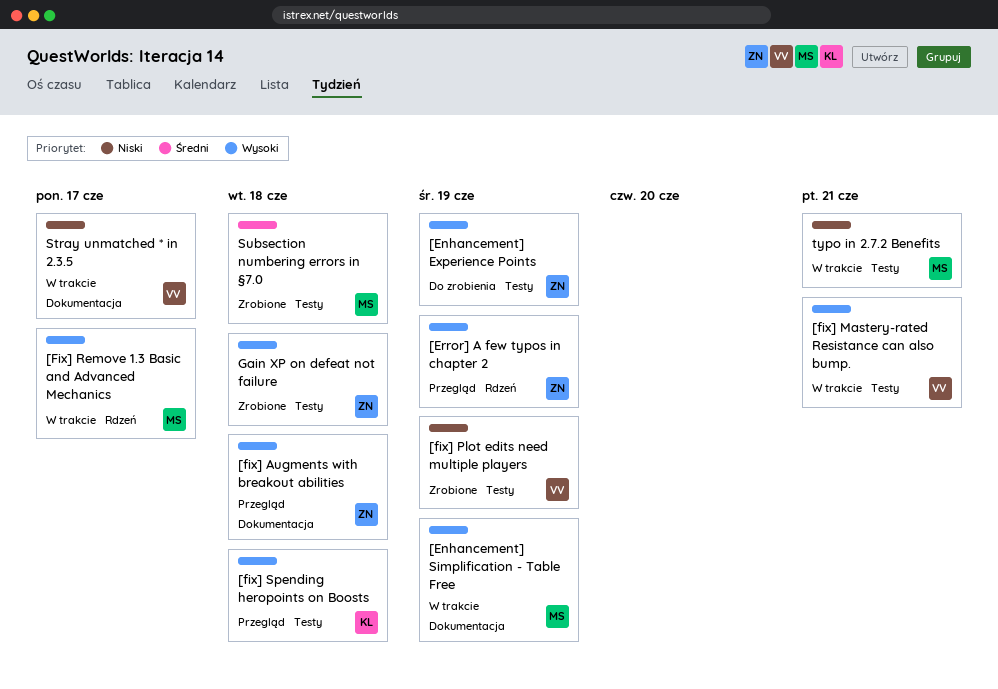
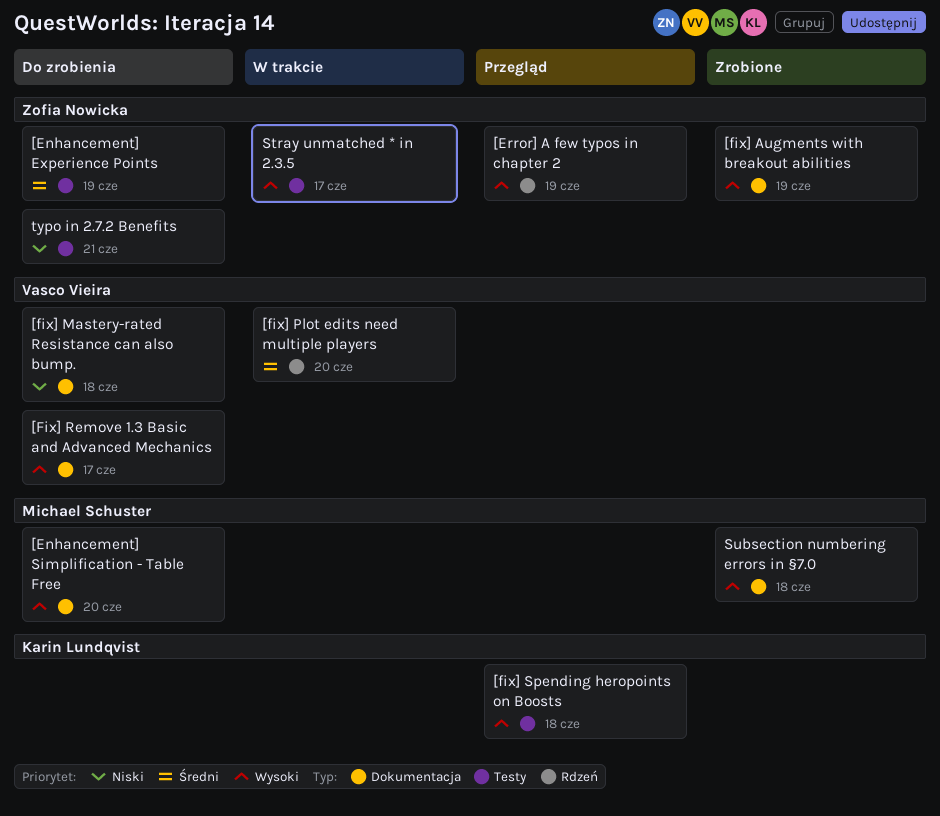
[Enhancement] Experience Points, priority: Wysoki -> Średni
[Enhancement] Simplification - Table Free, status: W trakcie -> Do zrobienia
[Enhancement] Simplification - Table Free, due: Jun 19 -> Jun 20
[fix] Augments with breakout abilities, status: Przegląd -> Zrobione
[fix] Augments with breakout abilities, due: Jun 18 -> Jun 19
[fix] Mastery-rated Resistance can also bump., status: W trakcie -> Do zrobienia
[fix] Mastery-rated Resistance can also bump., priority: Wysoki -> Niski
[fix] Mastery-rated Resistance can also bump., label: Testy -> Dokumentacja
[fix] Mastery-rated Resistance can also bump., due: Jun 21 -> Jun 18
[fix] Plot edits need multiple players, status: Zrobione -> W trakcie
[fix] Plot edits need multiple players, priority: Niski -> Średni
[fix] Plot edits need multiple players, label: Testy -> Rdzeń
[fix] Plot edits need multiple players, due: Jun 19 -> Jun 20
[Fix] Remove 1.3 Basic and Advanced Mechanics, status: W trakcie -> Do zrobienia
[Fix] Remove 1.3 Basic and Advanced Mechanics, owner: Michael Schuster -> Vasco Vieira
[Fix] Remove 1.3 Basic and Advanced Mechanics, label: Rdzeń -> Dokumentacja
Gain XP on defeat not failure: present -> none
Stray unmatched * in 2.3.5, owner: Vasco Vieira -> Zofia Nowicka
Stray unmatched * in 2.3.5, priority: Niski -> Wysoki
Stray unmatched * in 2.3.5, label: Dokumentacja -> Testy
Subsection numbering errors in §7.0, priority: Średni -> Wysoki
Subsection numbering errors in §7.0, label: Testy -> Dokumentacja
typo in 2.7.2 Benefits, status: W trakcie -> Do zrobienia
typo in 2.7.2 Benefits, owner: Michael Schuster -> Zofia Nowicka

